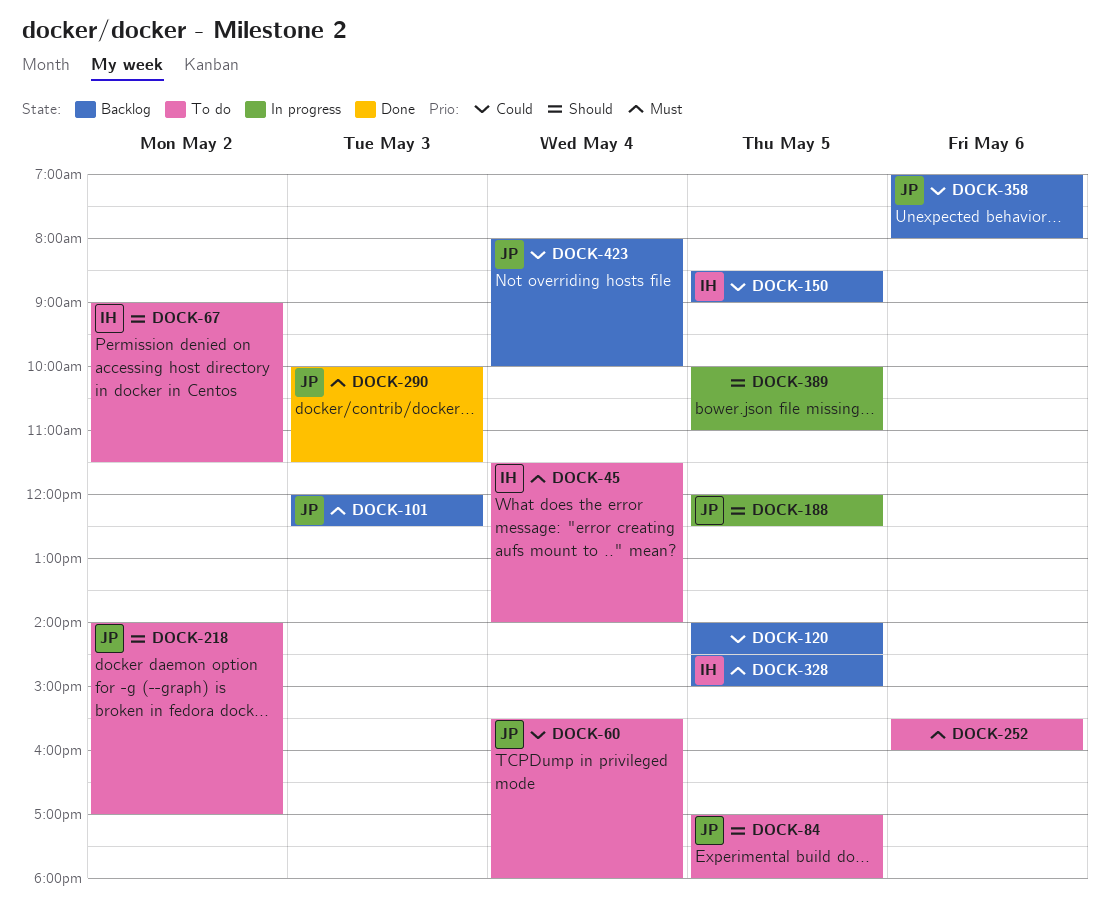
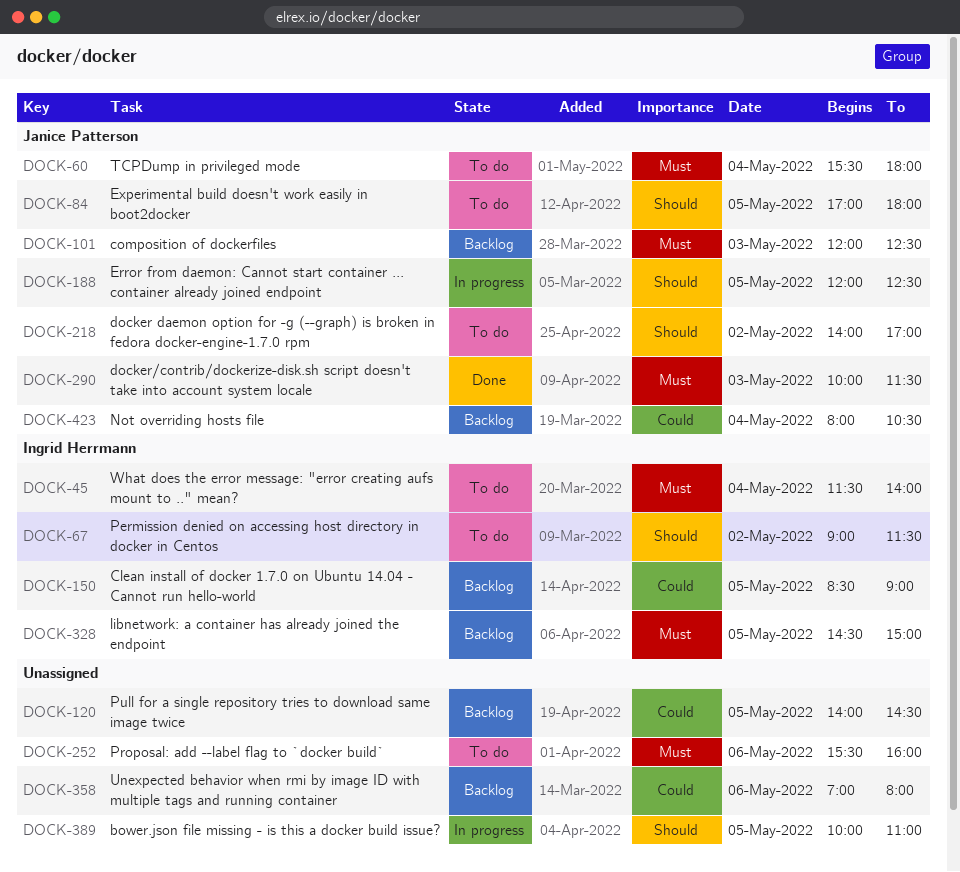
DOCK-60, priority: Could -> Must
DOCK-358, owner: Janice Patterson -> none
DOCK-423, ends: 10:00 -> 10:30

